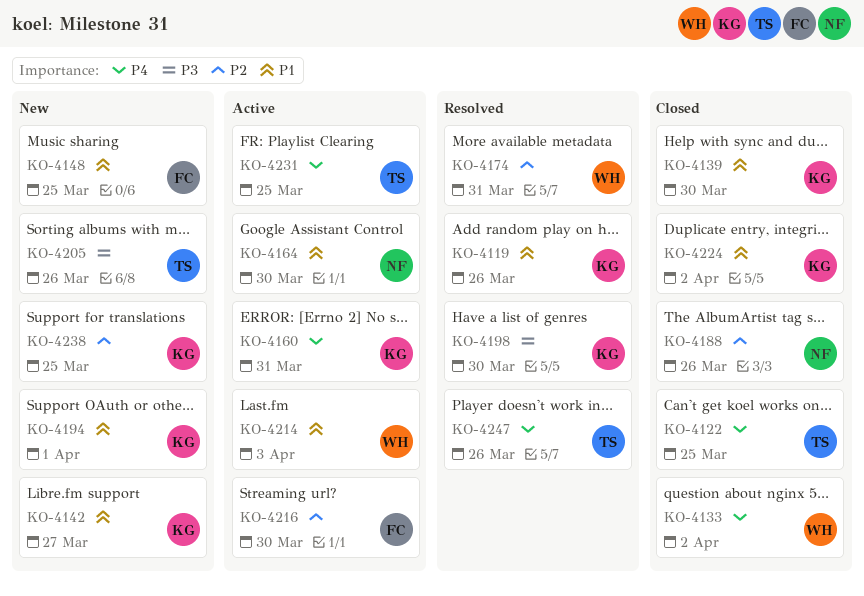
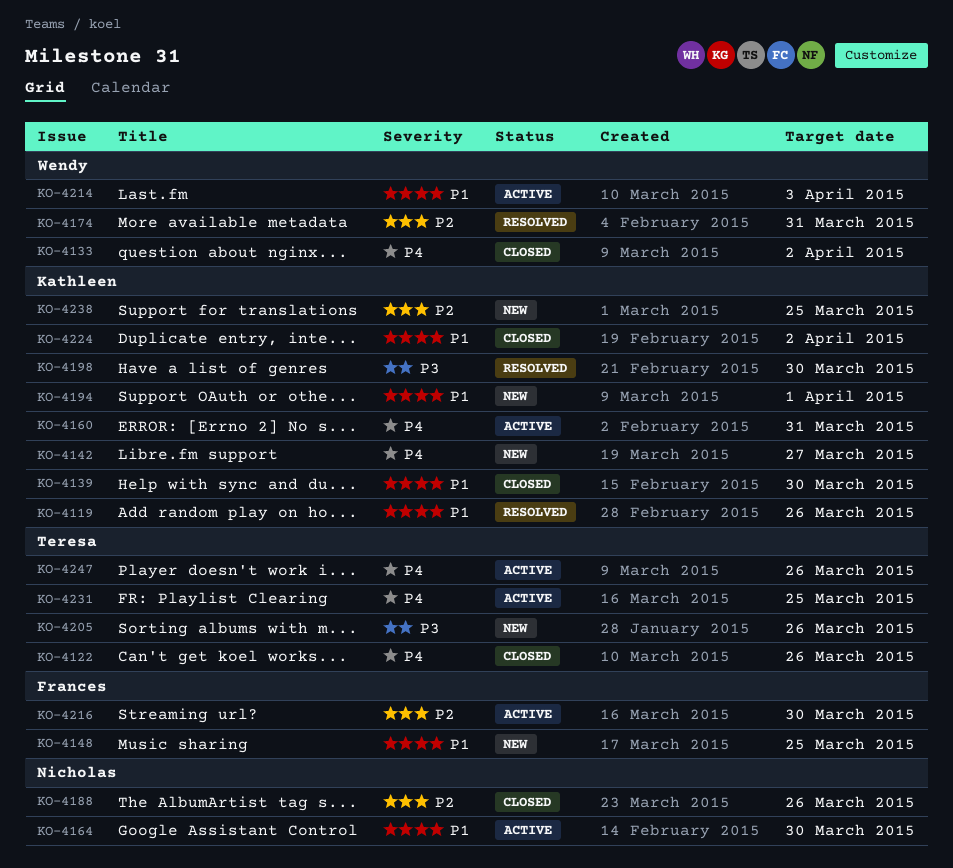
KO-4122, due: Mar 25 -> Mar 26
KO-4142, priority: P1 -> P4
KO-4247, status: Resolved -> Active

